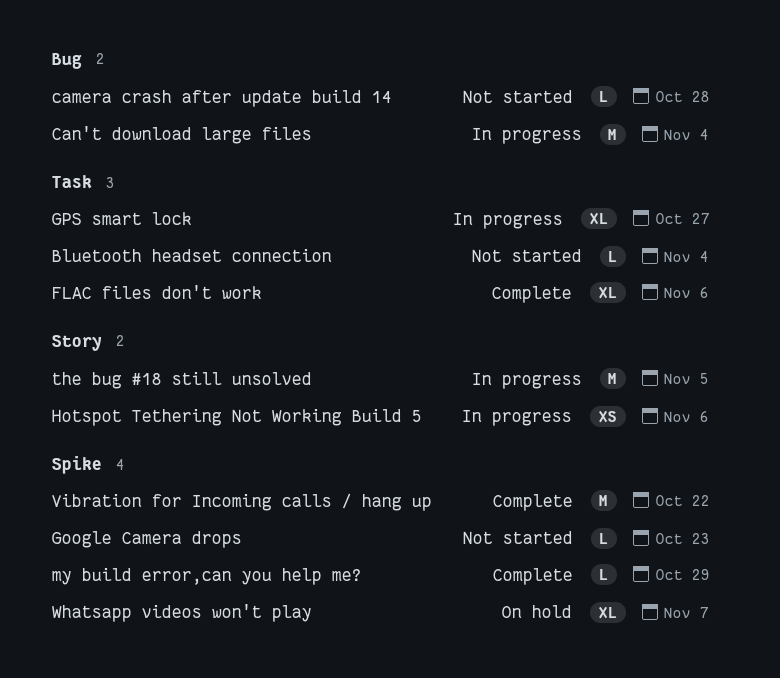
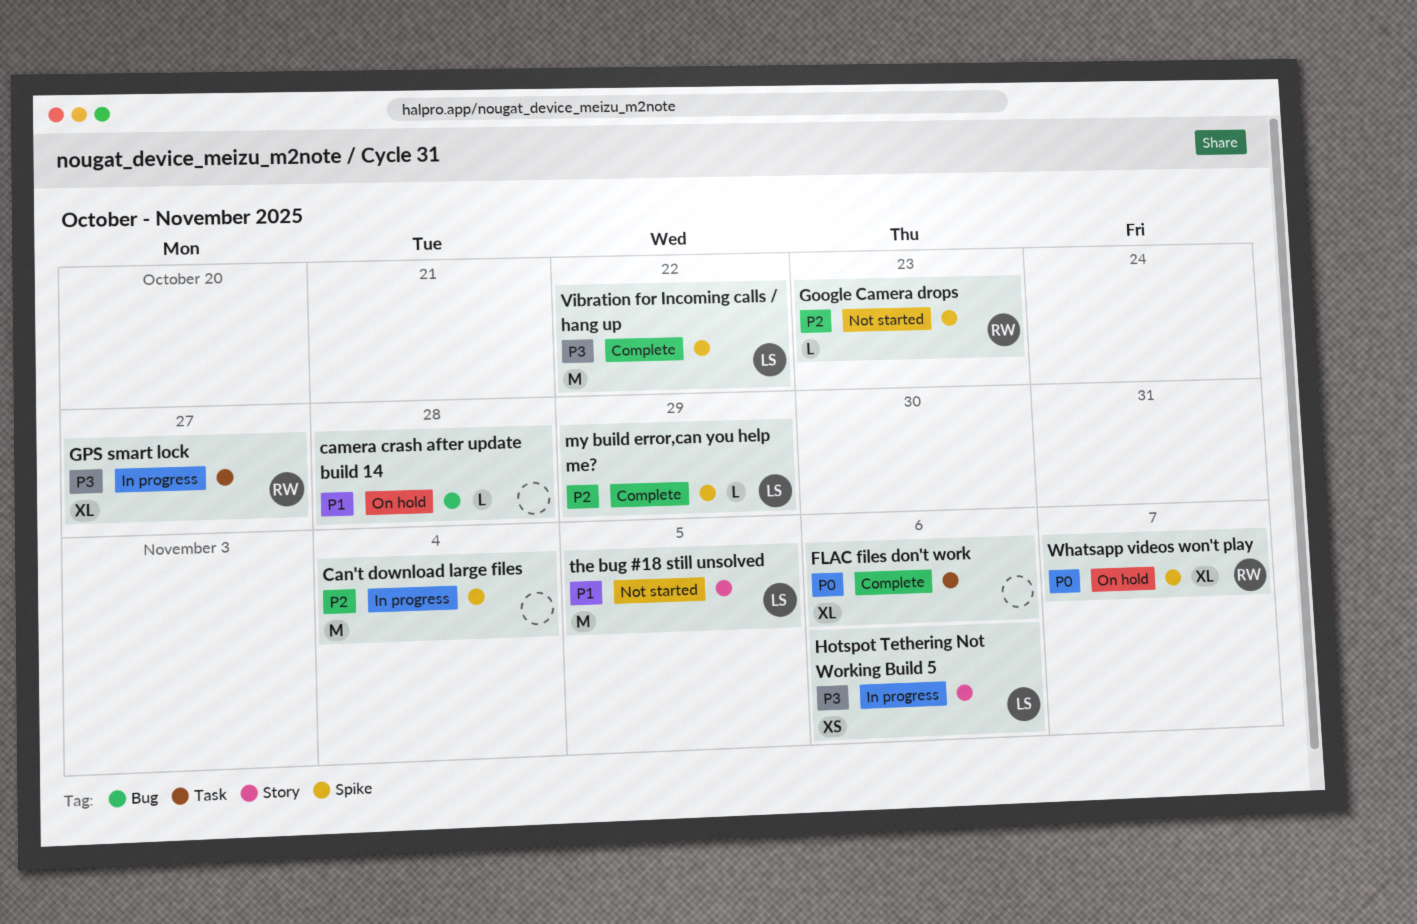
Bluetooth headset connection: present -> none
camera crash after update build 14, status: Not started -> On hold
Can't download large files, label: Bug -> Spike
the bug #18 still unsolved, status: In progress -> Not started

